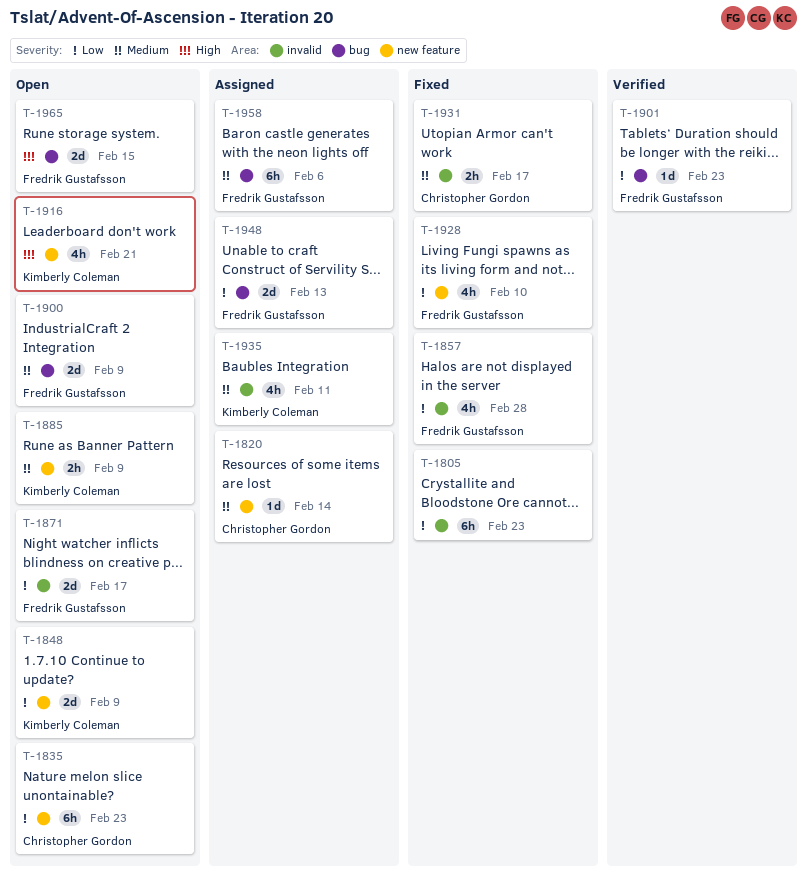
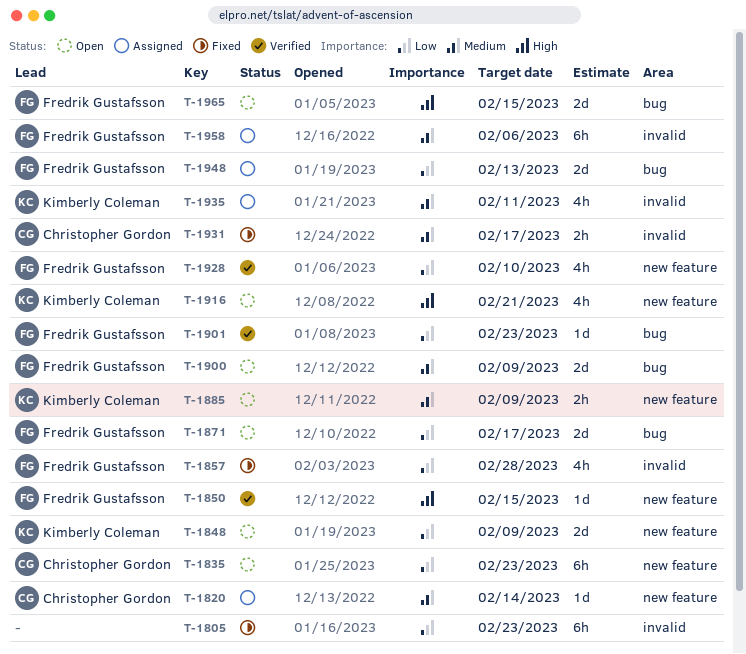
T-1850: none -> present
T-1871, label: invalid -> bug
T-1928, status: Fixed -> Verified
T-1958, label: bug -> invalid

